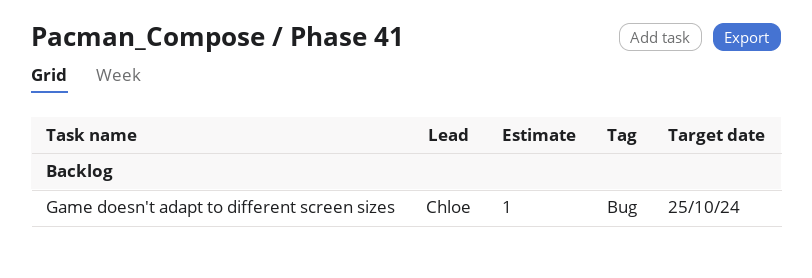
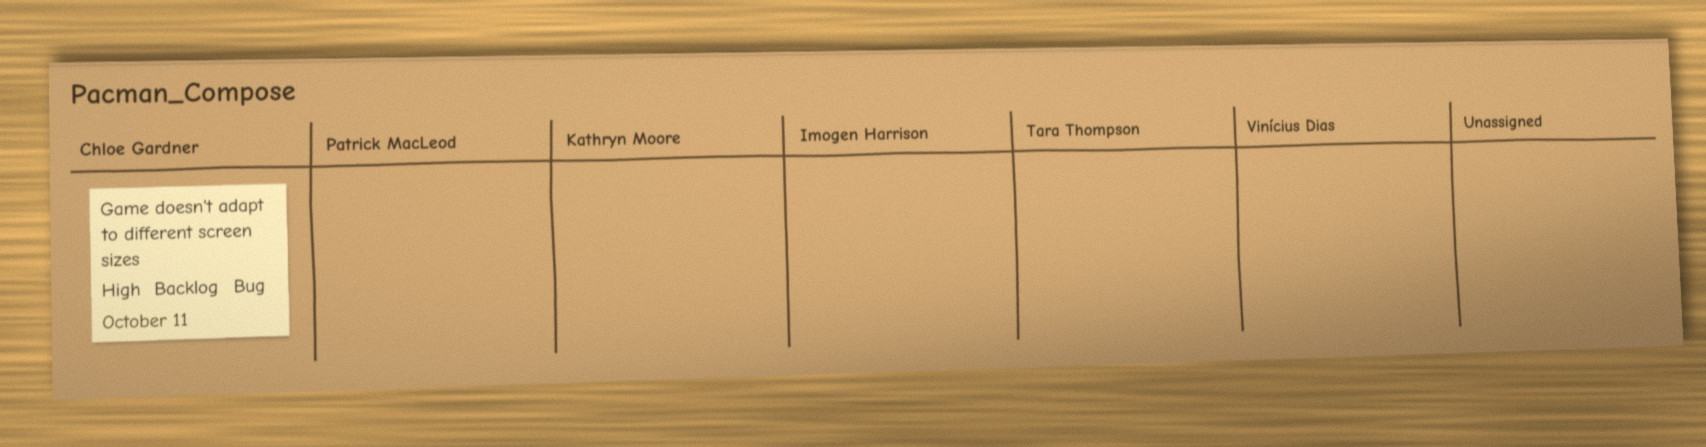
Game doesn't adapt to different screen sizes, due: Oct 25 -> Oct 11

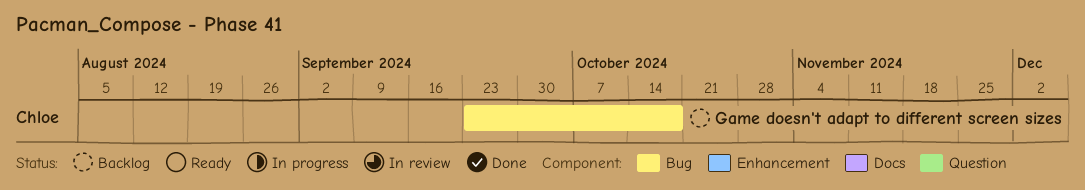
Game doesn't adapt to different screen sizes, due: Oct 11 -> Oct 18

